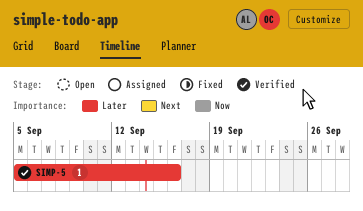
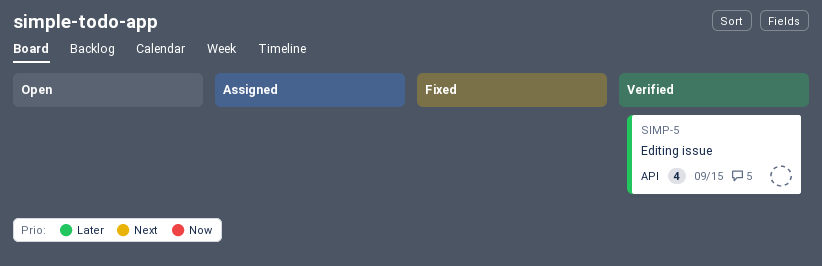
SIMP-5, estimate: 1 -> 4
SIMP-5, due: Sep 16 -> Sep 15

